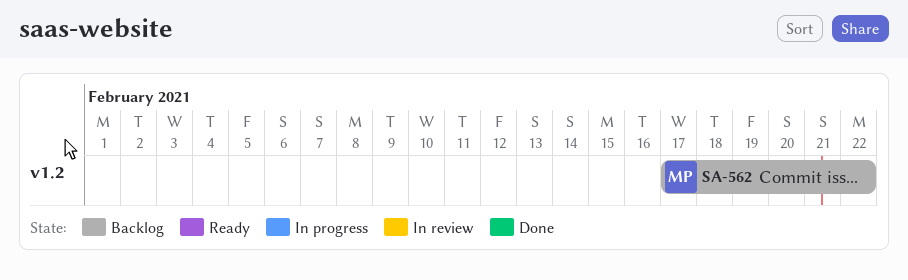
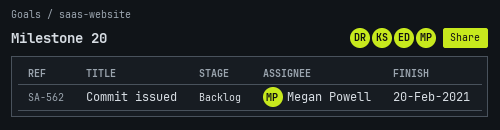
SA-562, due: Feb 22 -> Feb 20

